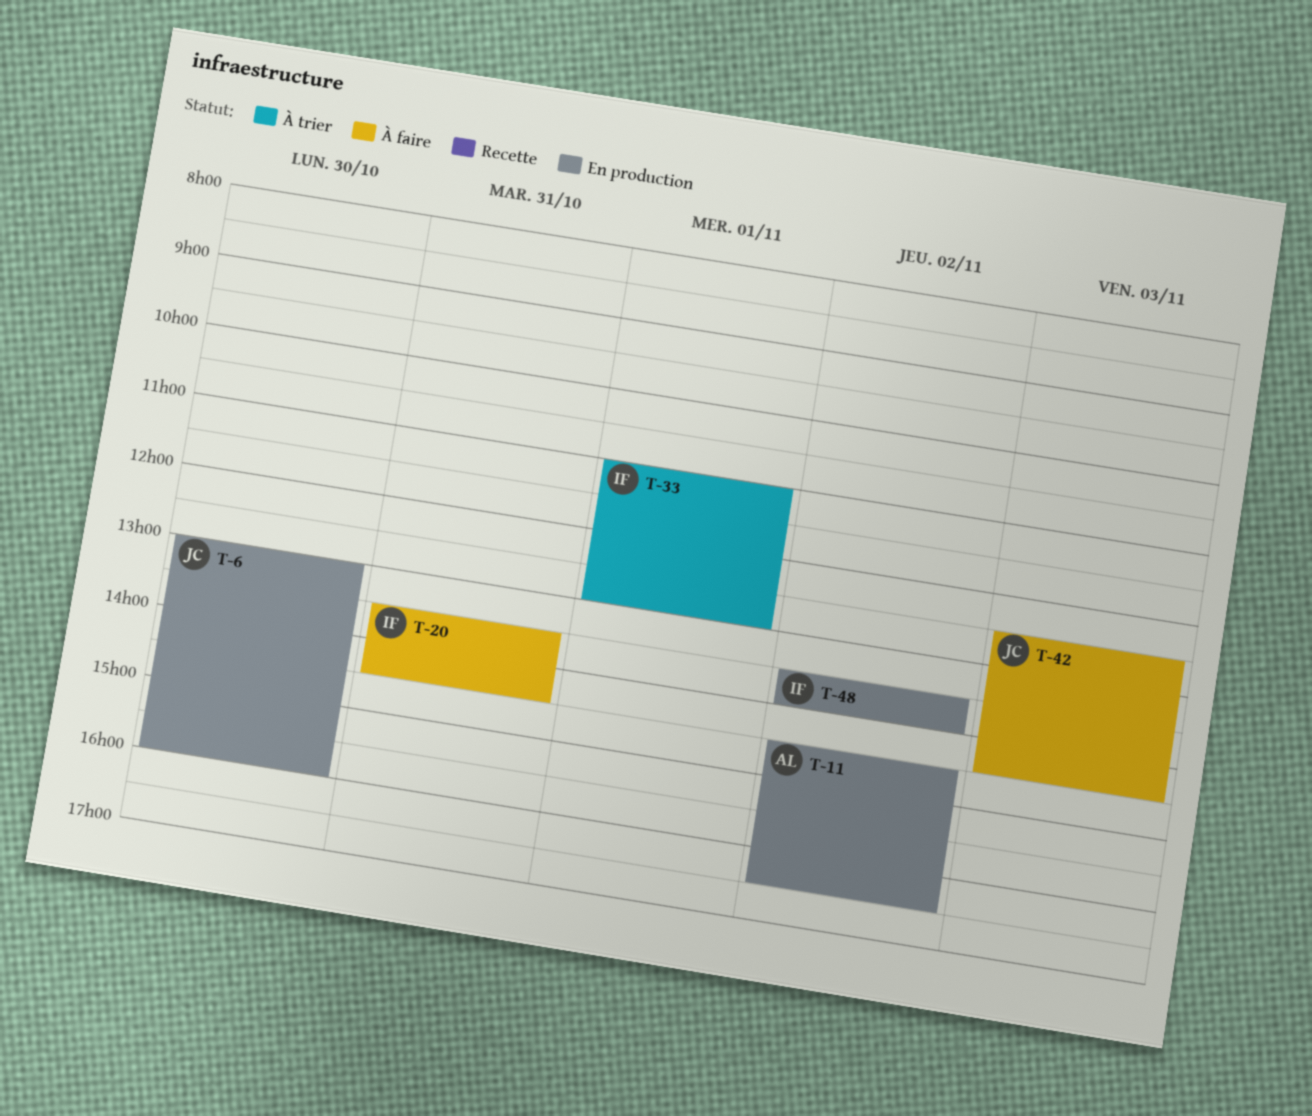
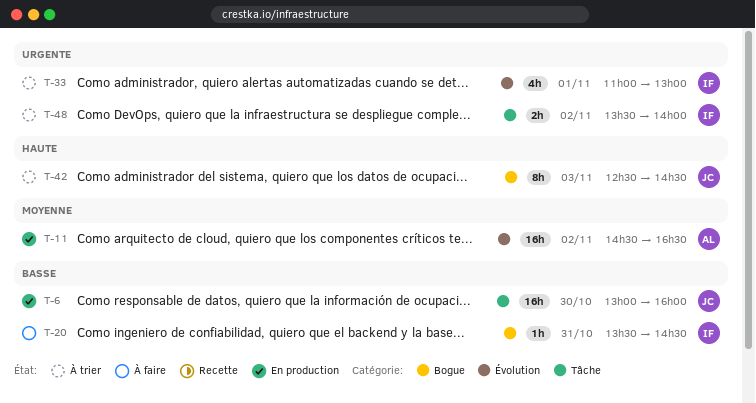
T-42, status: À faire -> À trier
T-48, status: En production -> À trier

